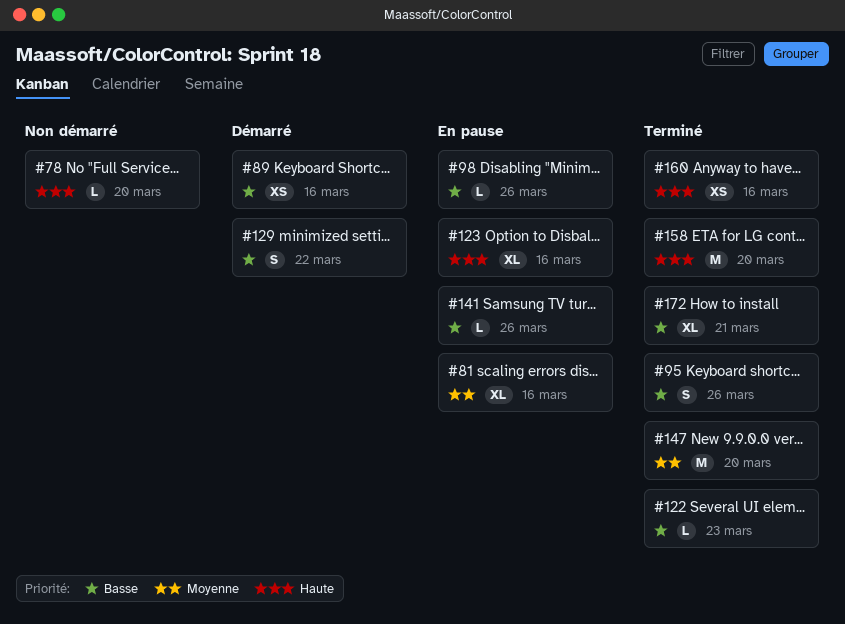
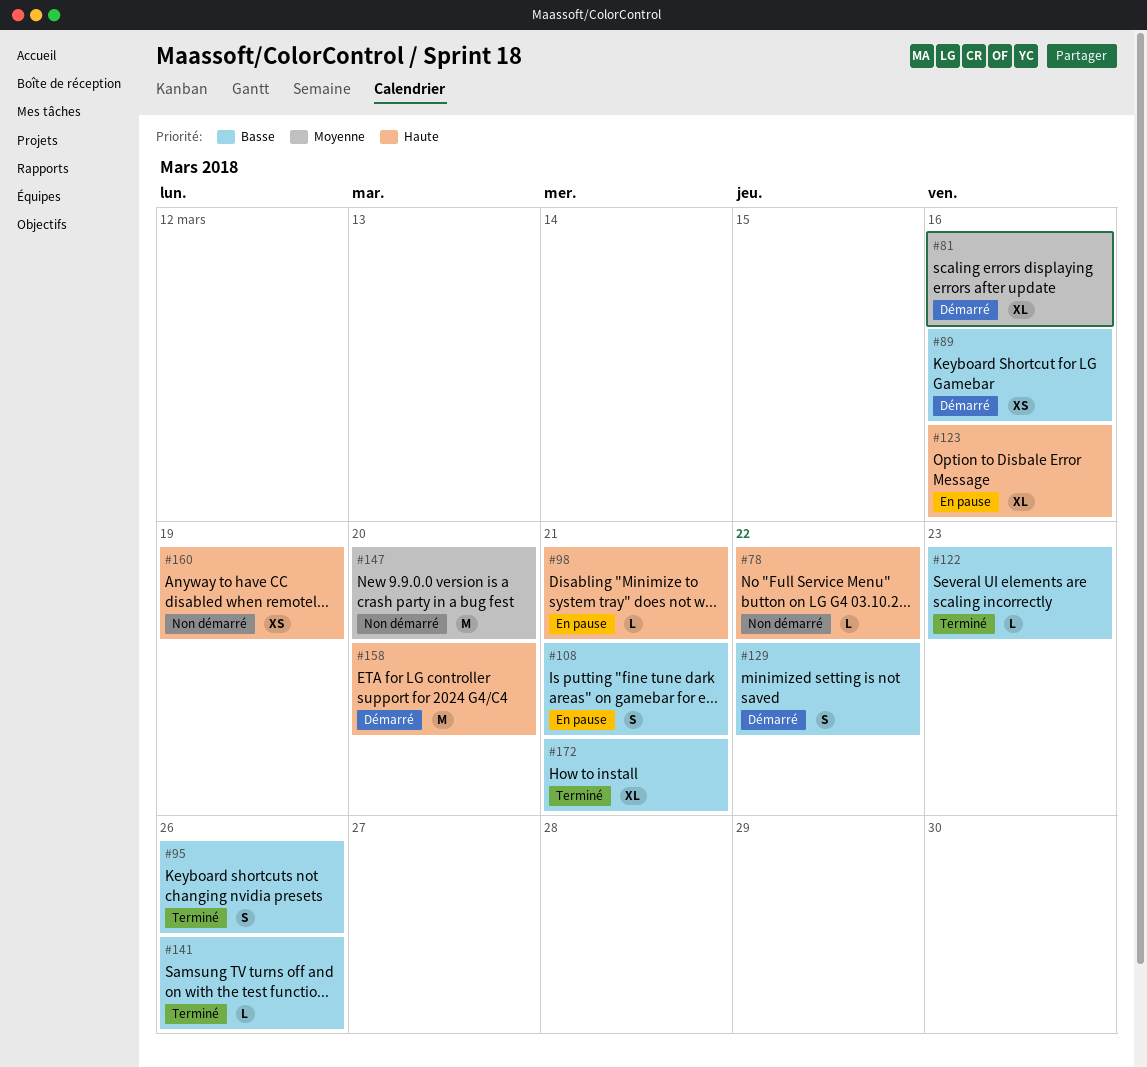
#78, due: Mar 20 -> Mar 22
#81, status: En pause -> Démarré
#98, priority: Basse -> Haute
#98, due: Mar 26 -> Mar 21
#108: none -> present
#141, status: En pause -> Terminé
#147, status: Terminé -> Non démarré
#158, status: Terminé -> Démarré
#160, status: Terminé -> Non démarré
#160, due: Mar 16 -> Mar 19

